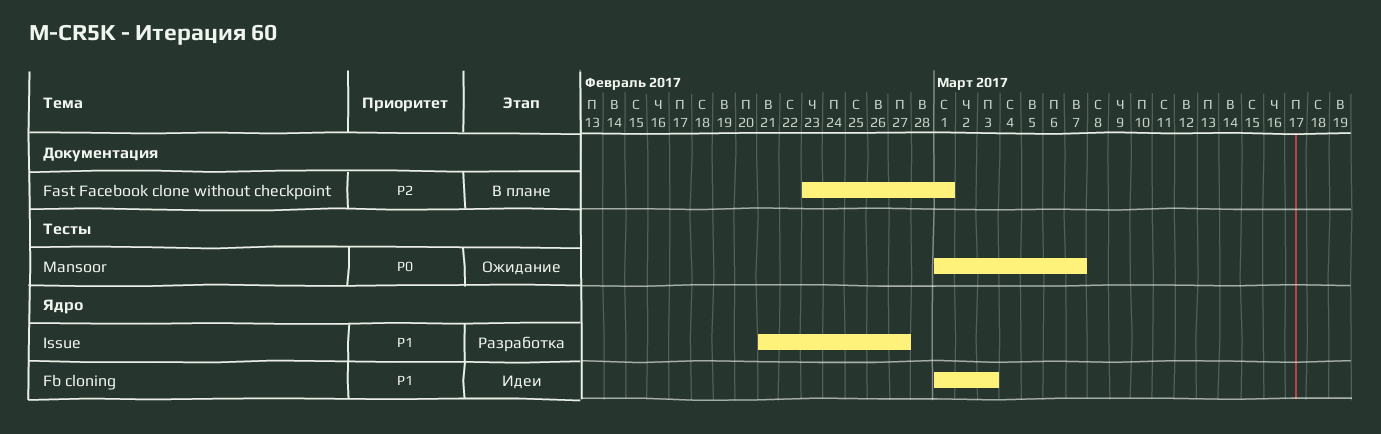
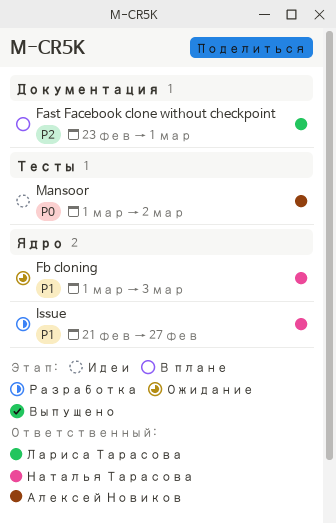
Fb cloning, status: Идеи -> Ожидание
Mansoor, status: Ожидание -> Идеи
Mansoor, due: Mar 7 -> Mar 2

